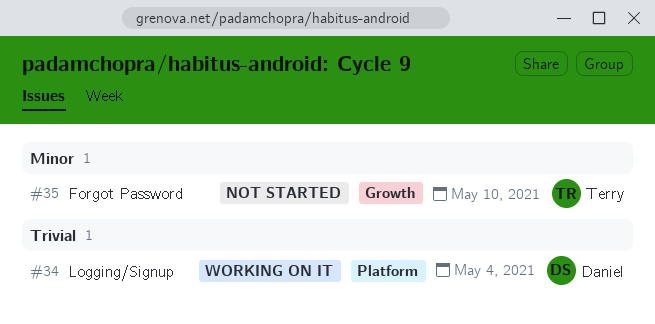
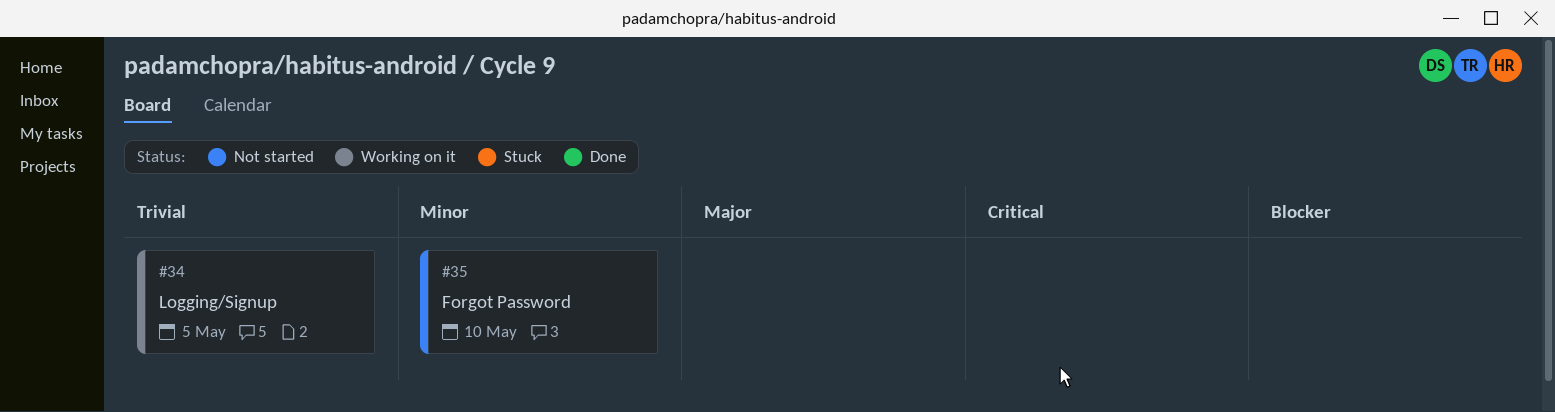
#34, due: May 4 -> May 5

